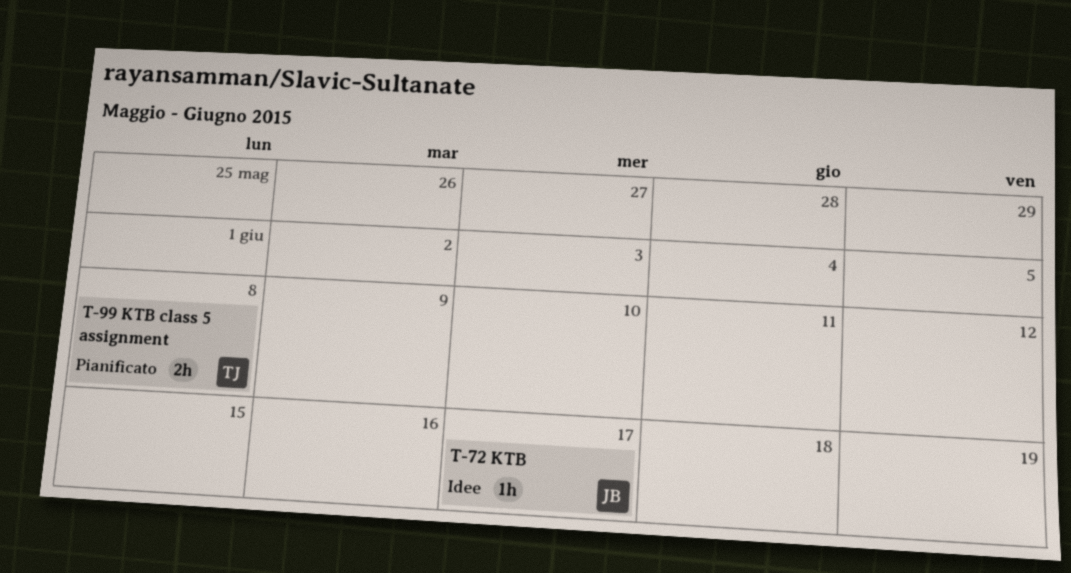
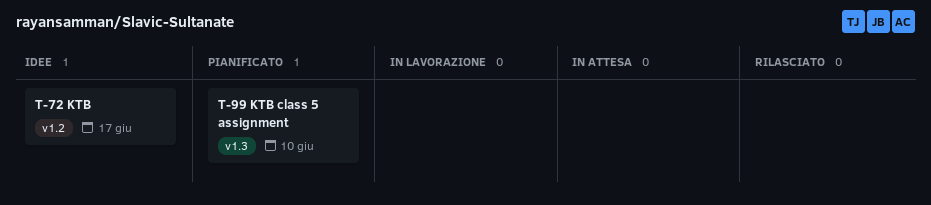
T-99, due: Jun 8 -> Jun 10

